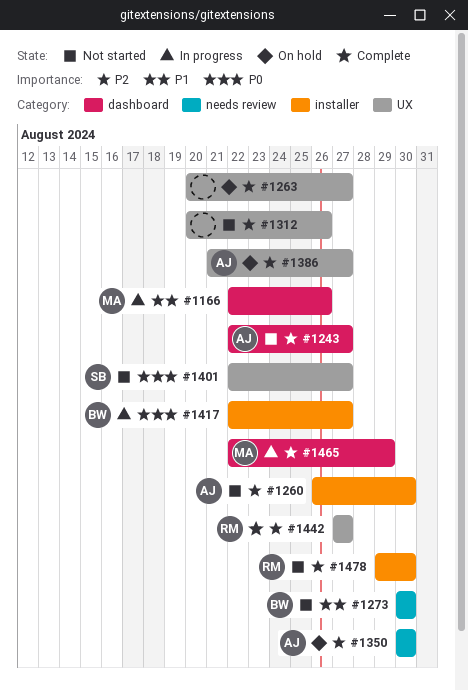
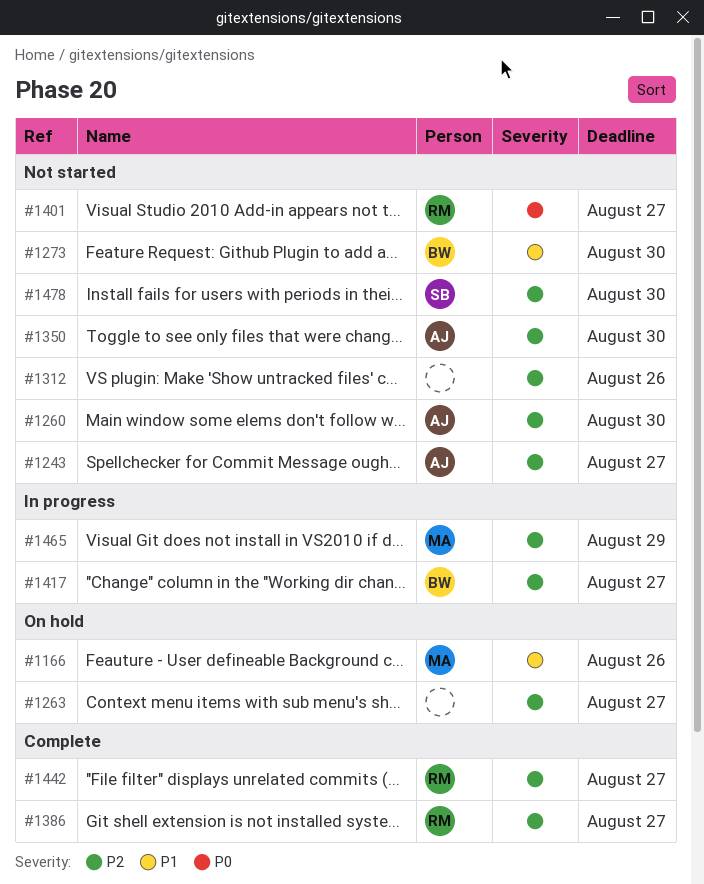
#1166, status: In progress -> On hold
#1350, status: On hold -> Not started
#1386, status: On hold -> Complete
#1386, owner: AJ -> RM
#1401, owner: SB -> RM
#1417, priority: P0 -> P2
#1478, owner: RM -> SB

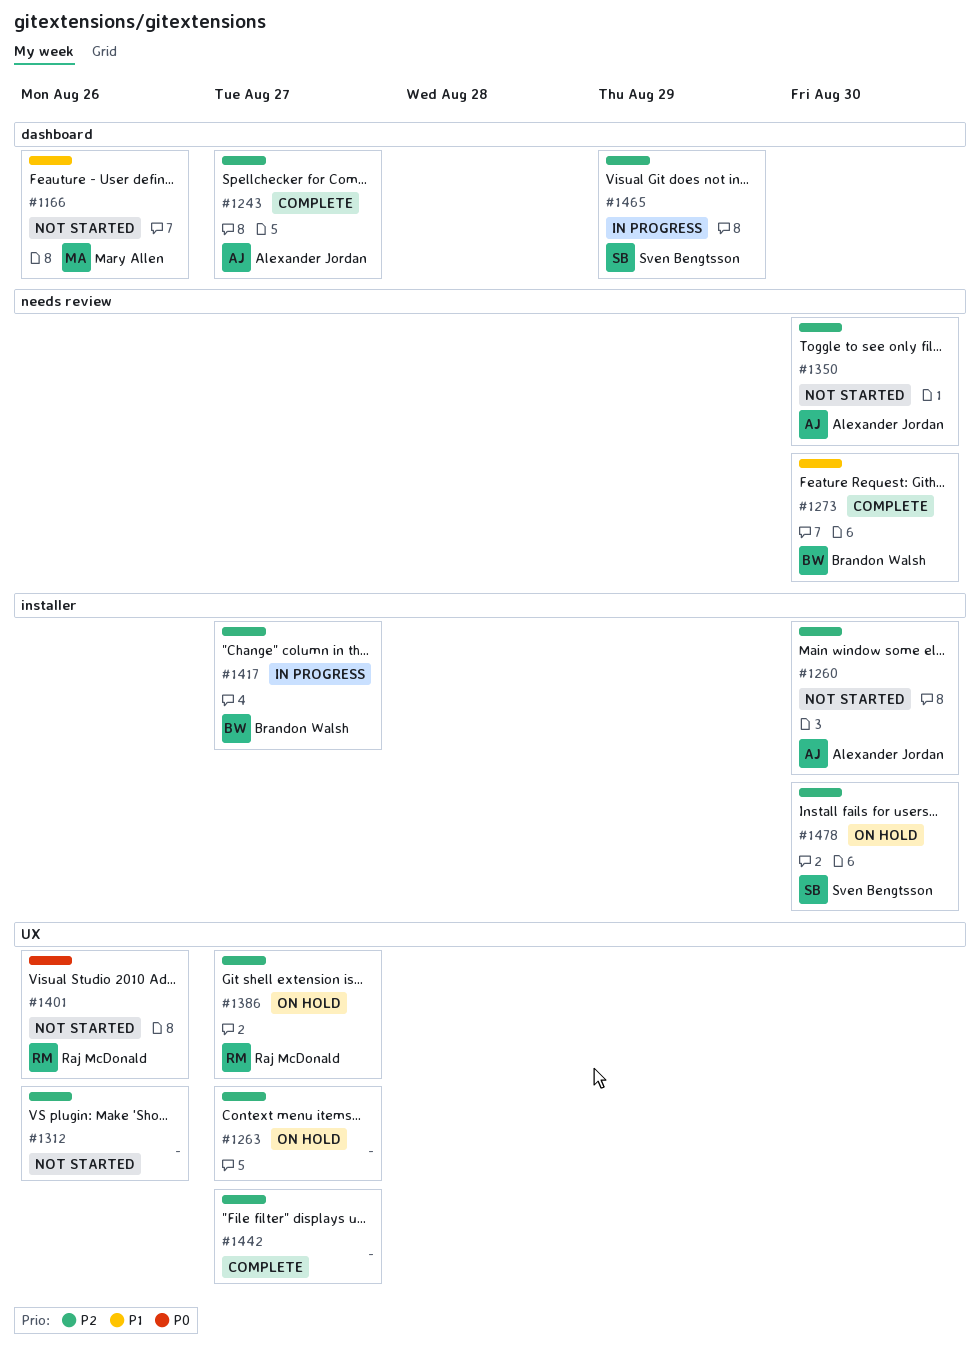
#1166, status: On hold -> Not started
#1243, status: Not started -> Complete
#1273, status: Not started -> Complete
#1386, status: Complete -> On hold
#1401, due: Aug 27 -> Aug 26
#1442, owner: Raj McDonald -> none
#1465, owner: Mary Allen -> Sven Bengtsson
#1478, status: Not started -> On hold

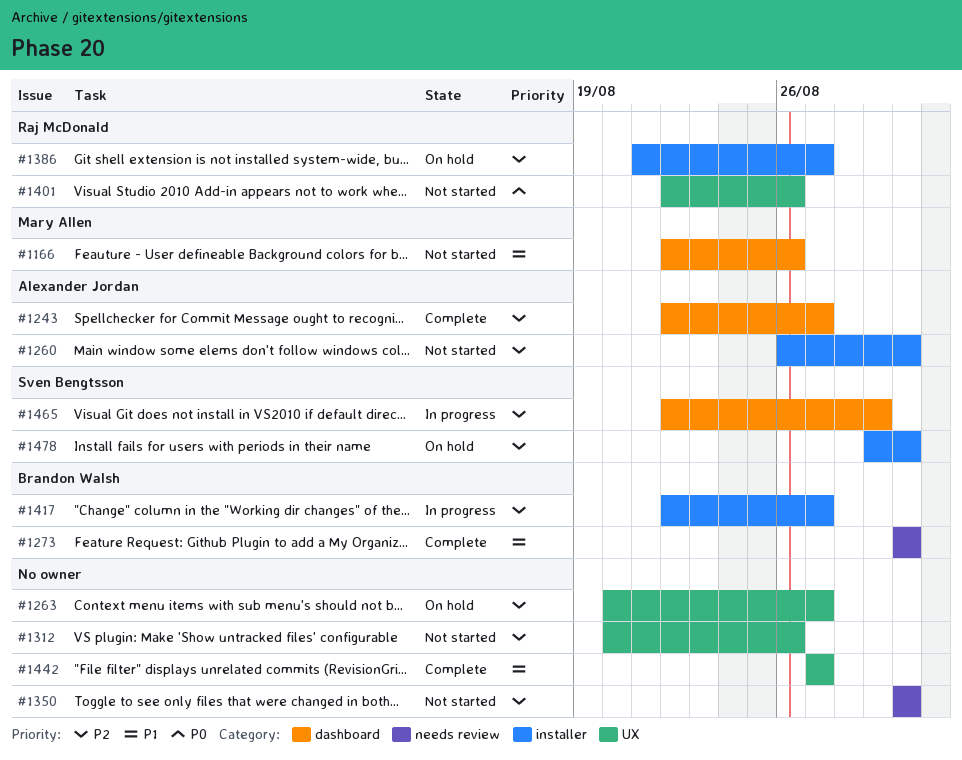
#1350, owner: Alexander Jordan -> none
#1386, label: UX -> installer
#1442, priority: P2 -> P1

